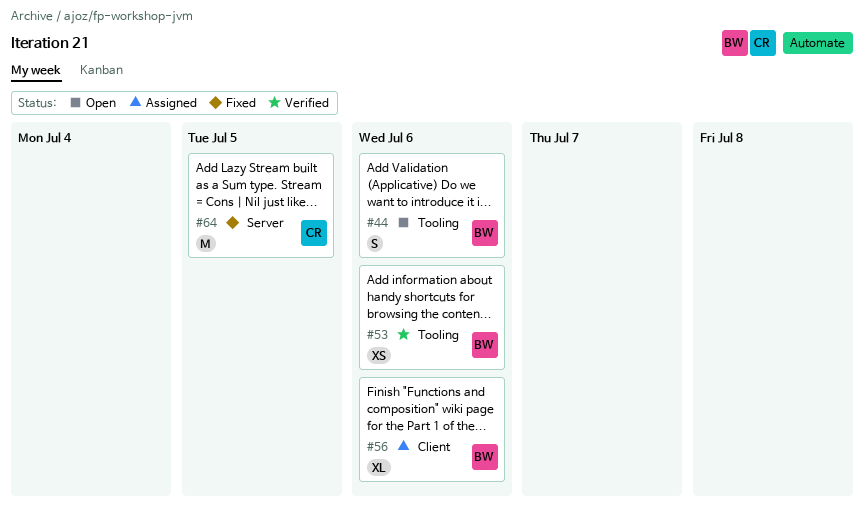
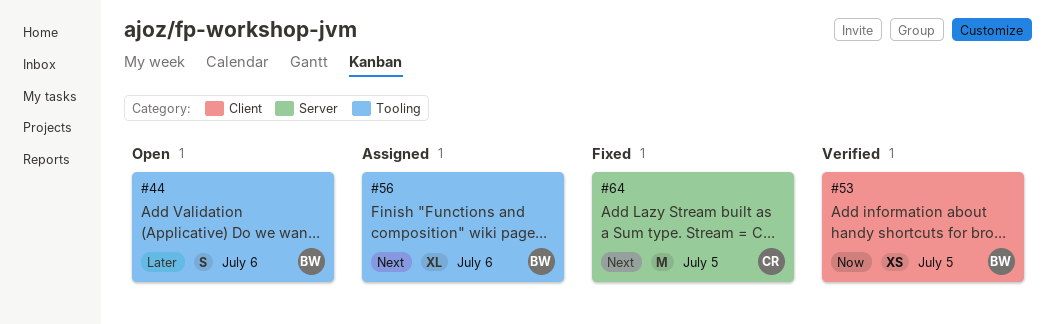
#53, label: Tooling -> Client
#53, due: Jul 6 -> Jul 5
#56, label: Client -> Tooling

